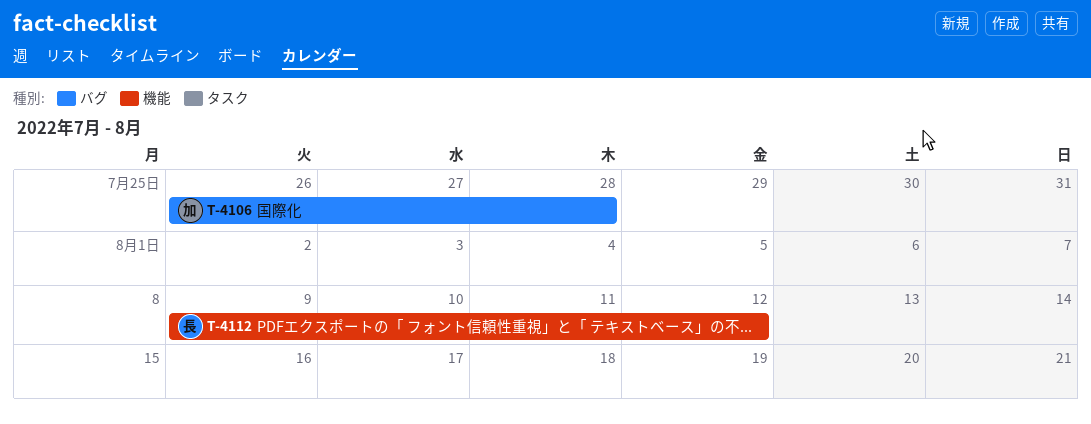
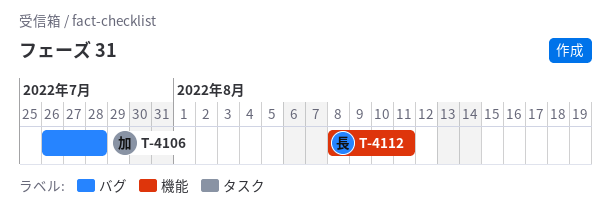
T-4112, start: Aug 9 -> Aug 8
T-4112, due: Aug 12 -> Aug 11

